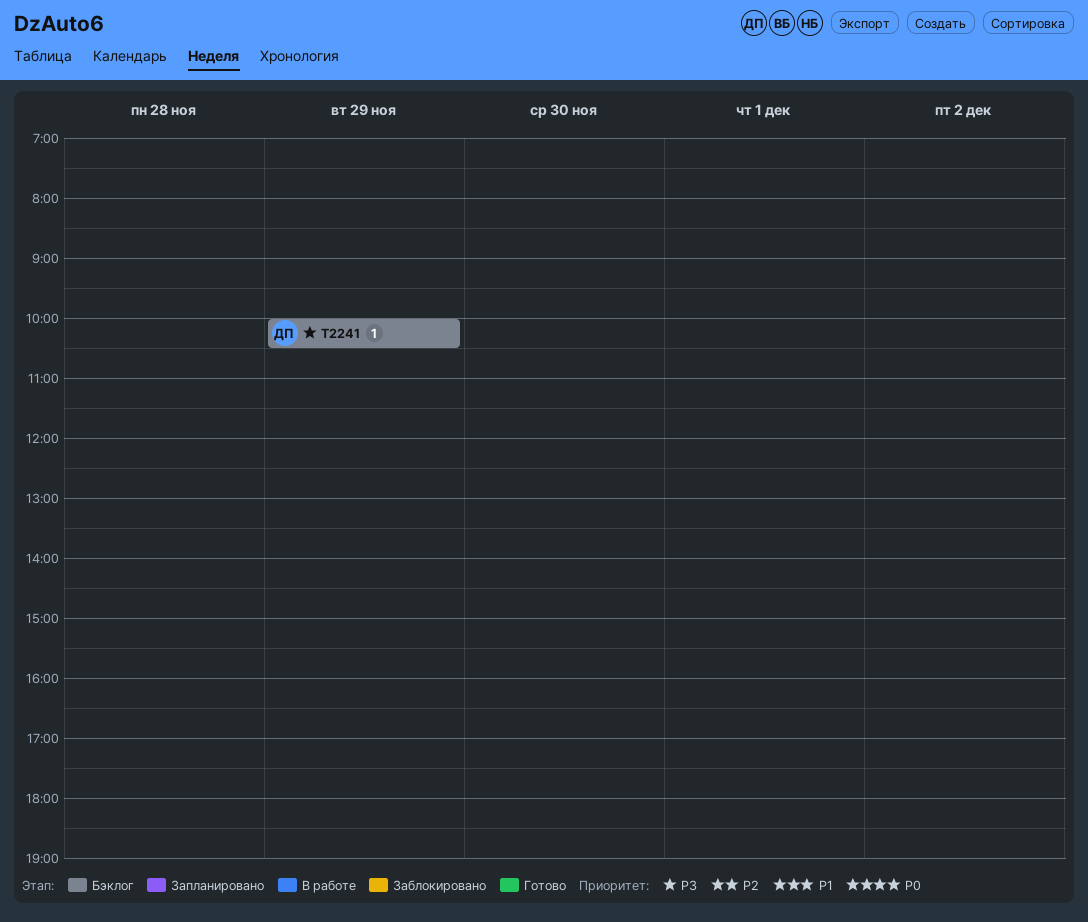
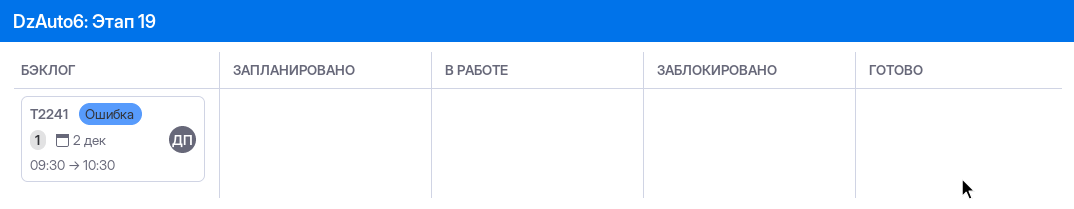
T2241, day: Nov 29 -> Dec 2
T2241, begins: 10:00 -> 09:30

